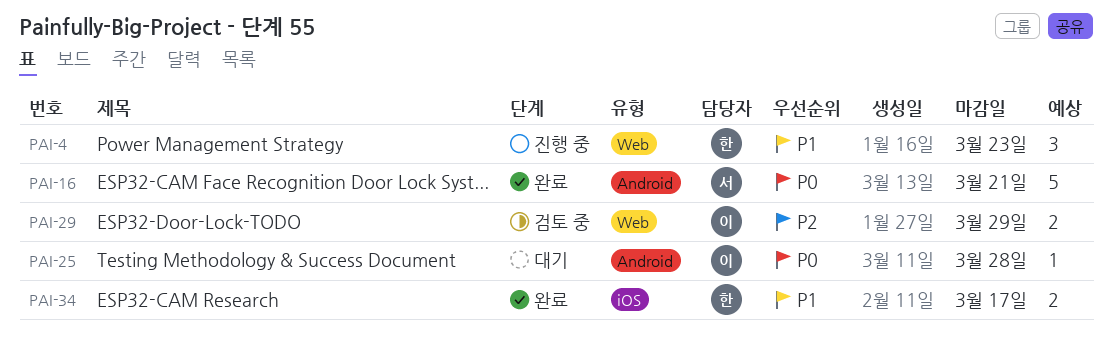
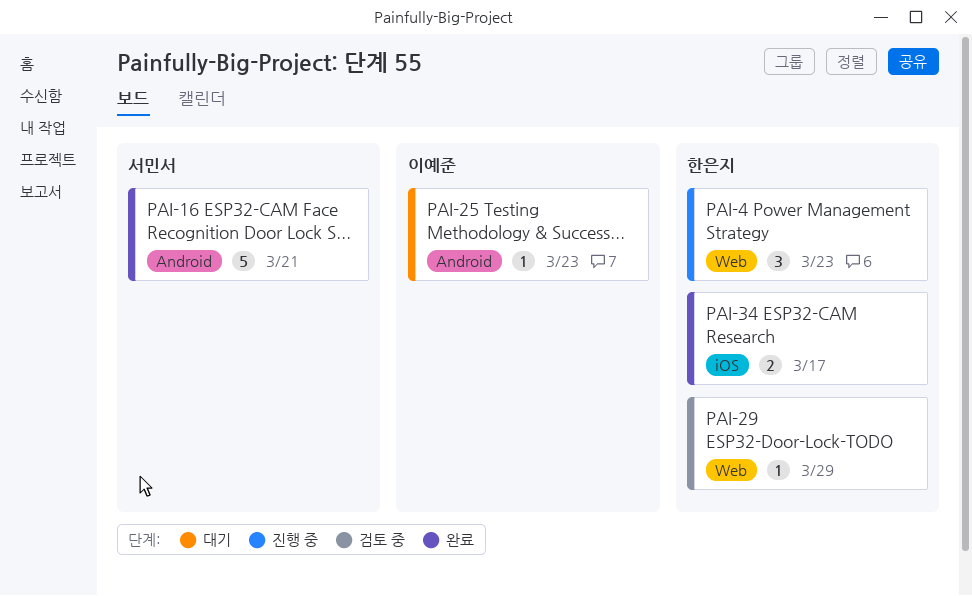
PAI-25, due: Mar 28 -> Mar 23
PAI-29, owner: 이예준 -> 한은지
PAI-29, estimate: 2 -> 1

